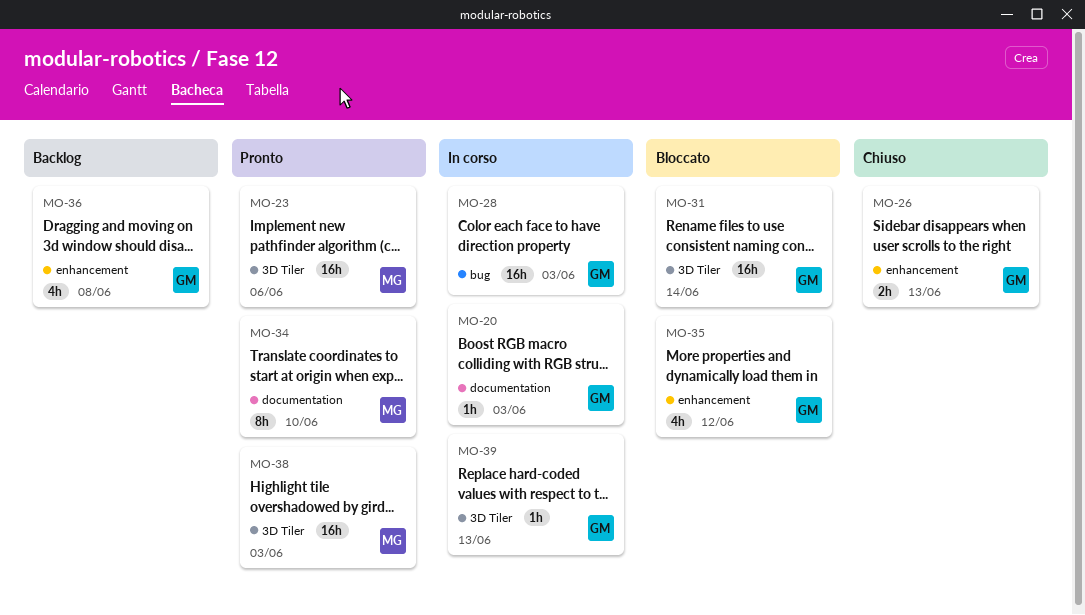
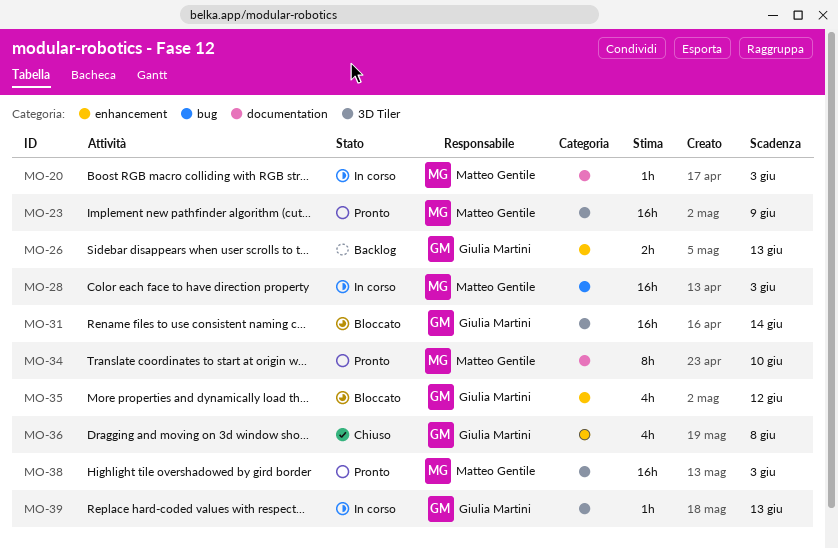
MO-20, owner: Giulia Martini -> Matteo Gentile
MO-23, due: Jun 6 -> Jun 9
MO-26, status: Chiuso -> Backlog
MO-28, owner: Giulia Martini -> Matteo Gentile
MO-36, status: Backlog -> Chiuso

